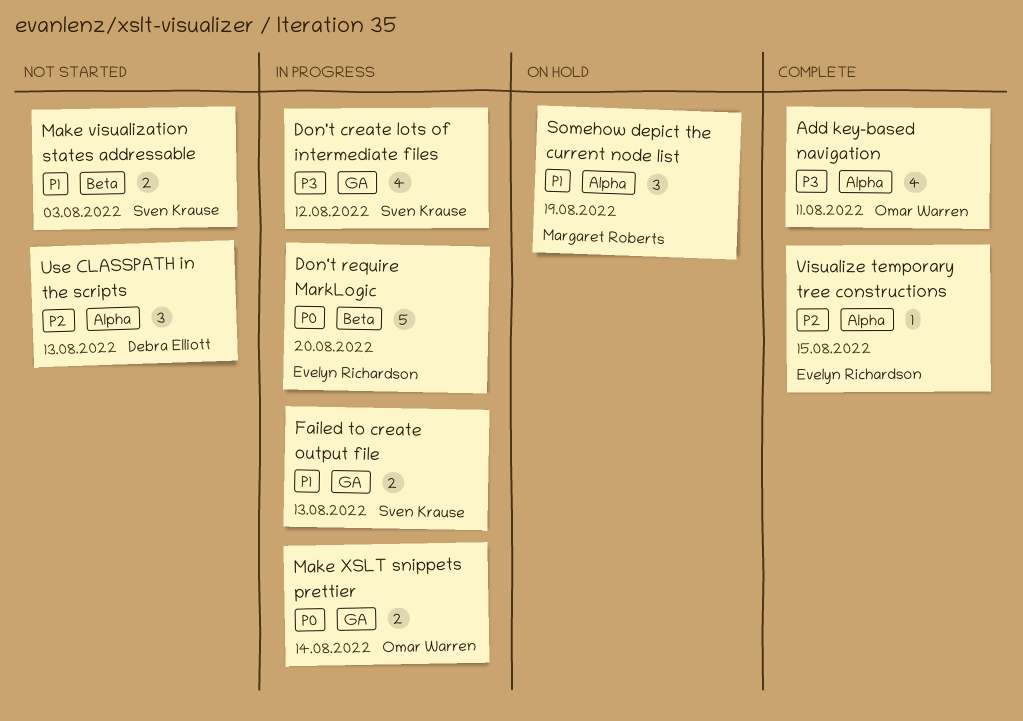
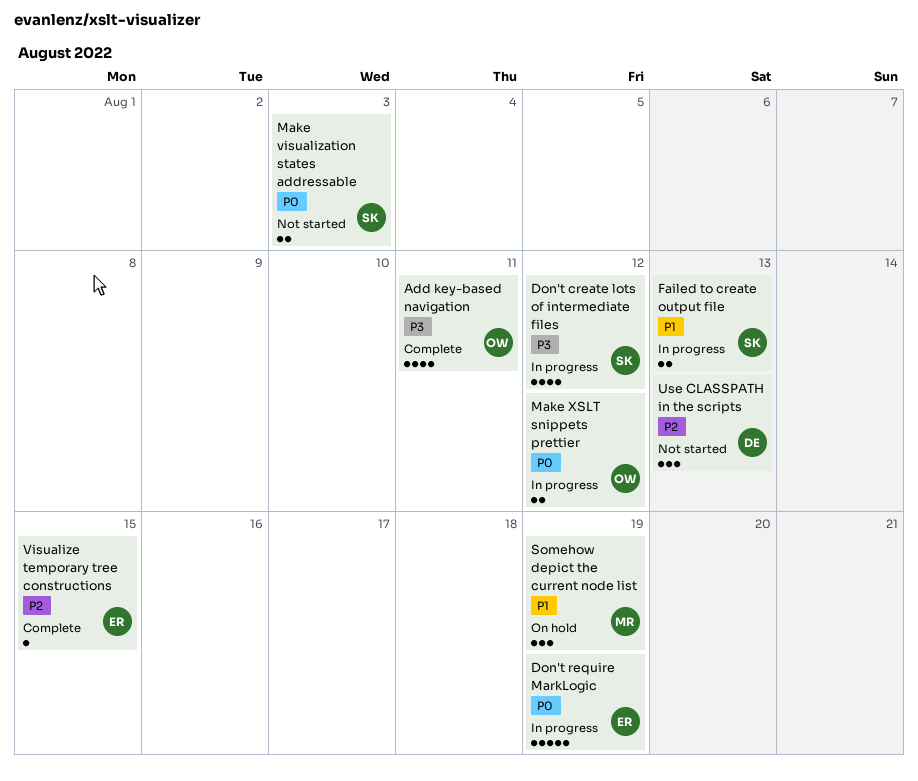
Don't require MarkLogic, due: Aug 20 -> Aug 19
Make visualization states addressable, priority: P1 -> P0
Make XSLT snippets prettier, due: Aug 14 -> Aug 12

